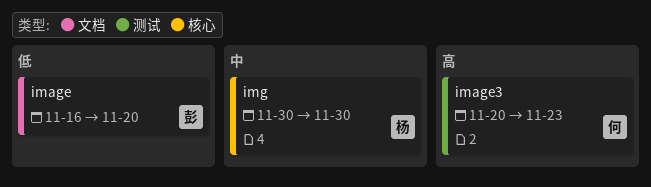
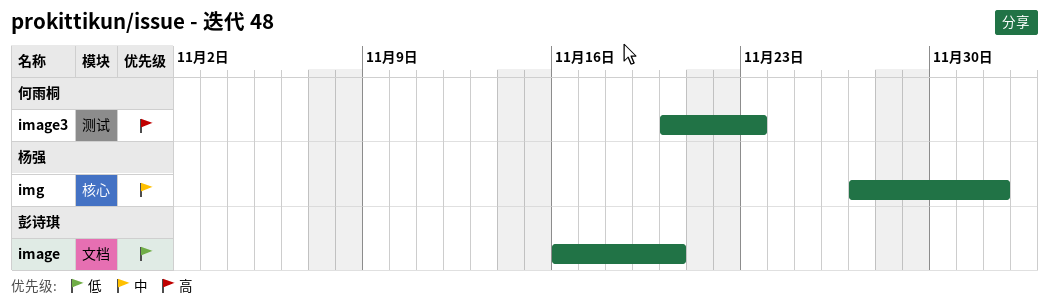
img, start: Nov 30 -> Nov 27
img, due: Nov 30 -> Dec 2

